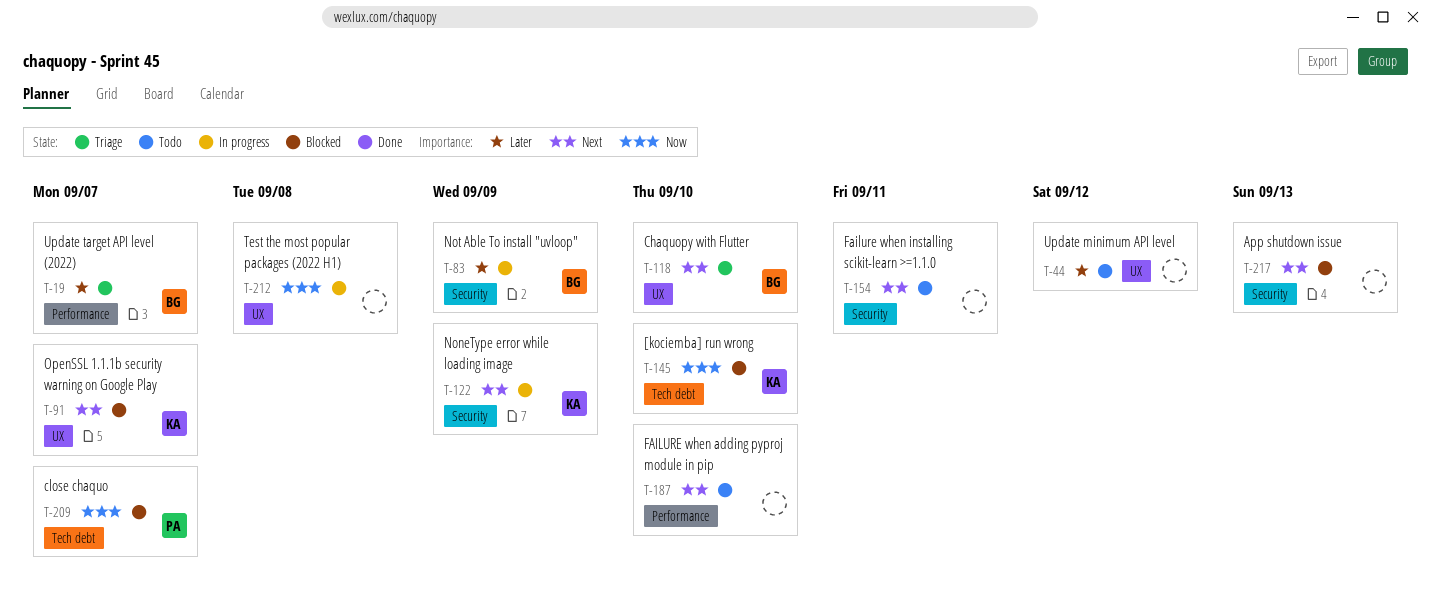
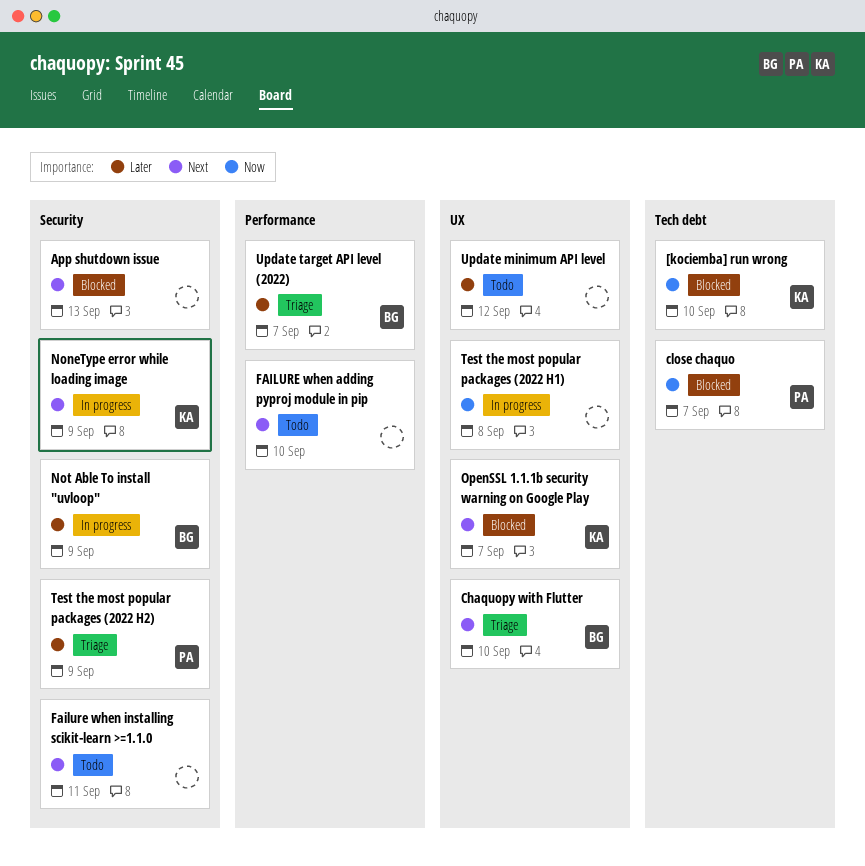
Test the most popular packages (2022 H2): none -> present

